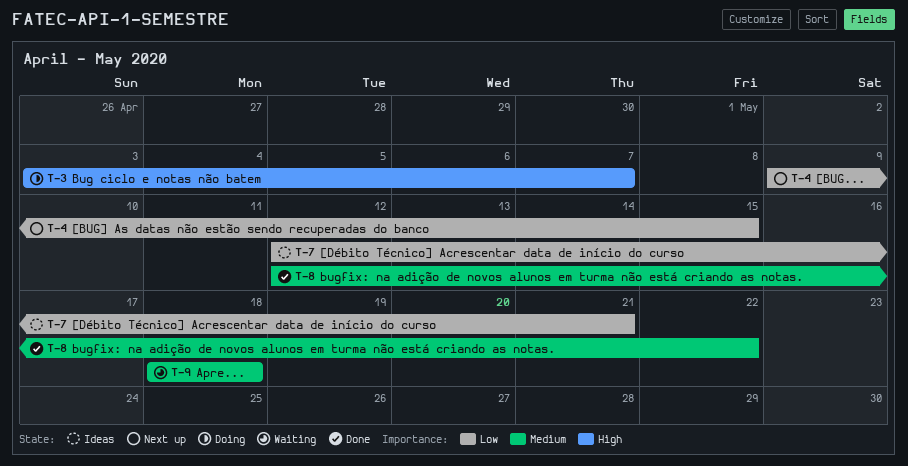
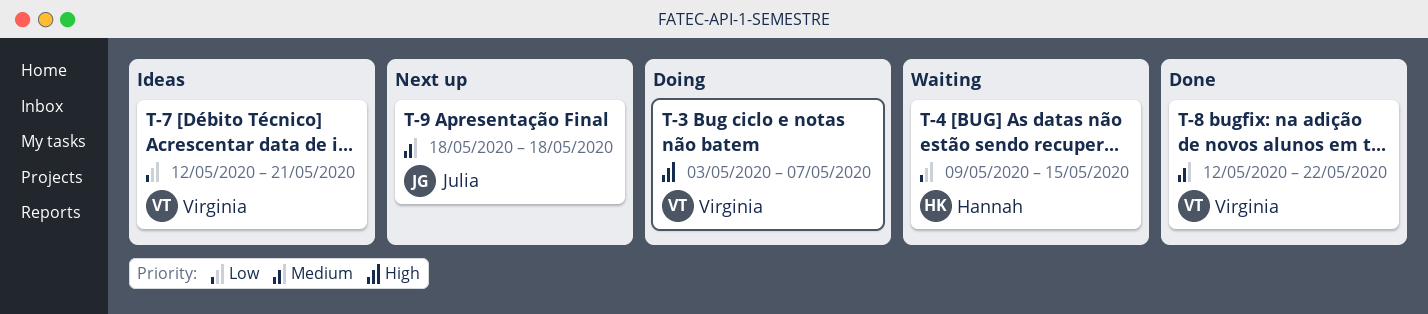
T-4, status: Next up -> Waiting
T-9, status: Waiting -> Next up

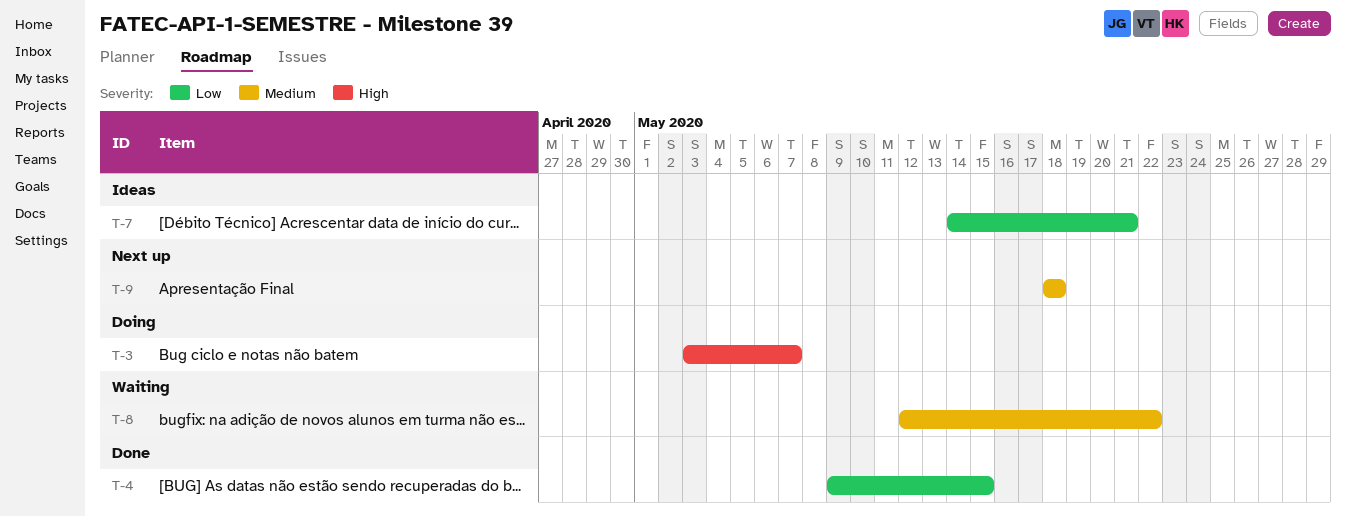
T-4, status: Waiting -> Done
T-7, start: May 12 -> May 14
T-8, status: Done -> Waiting

